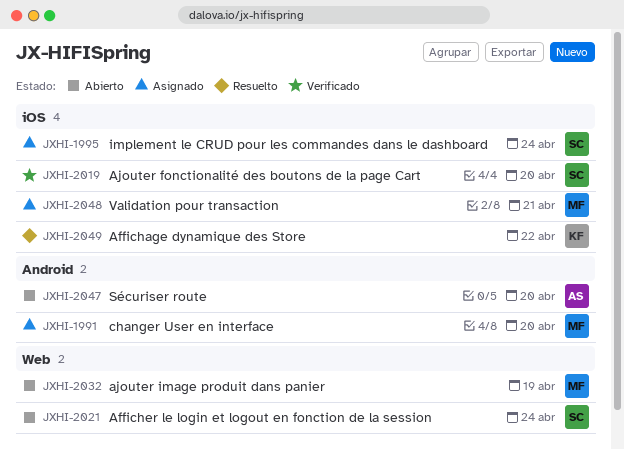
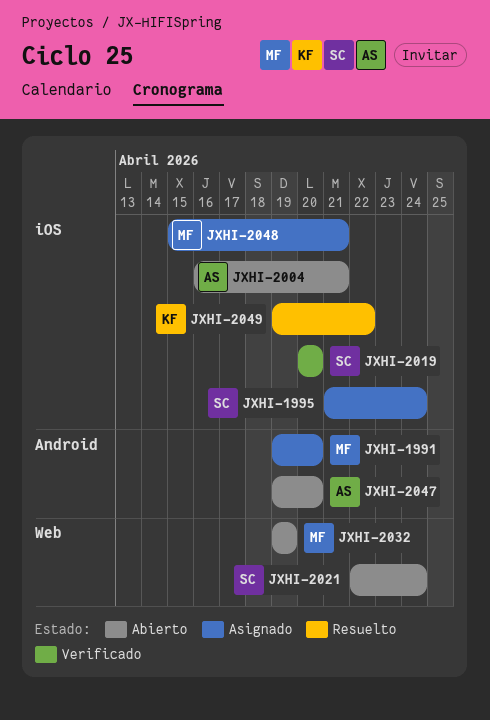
JXHI-2004: none -> present

